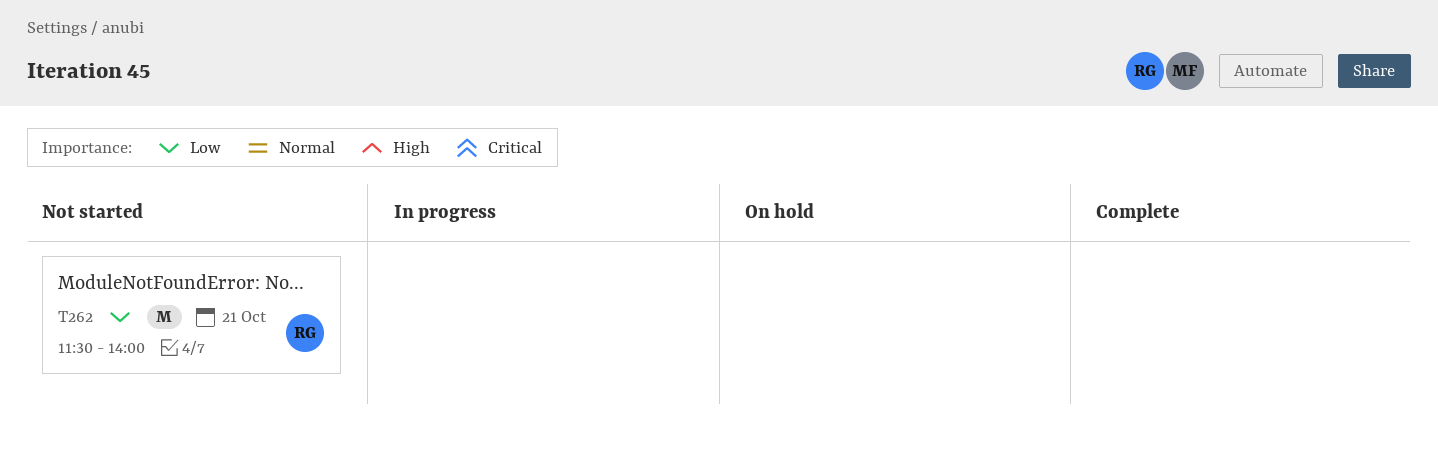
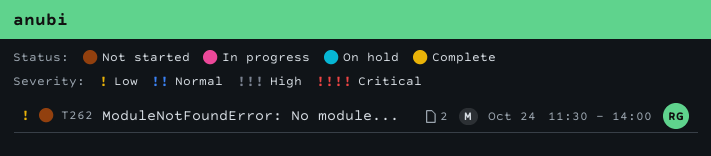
T262, day: Oct 21 -> Oct 24

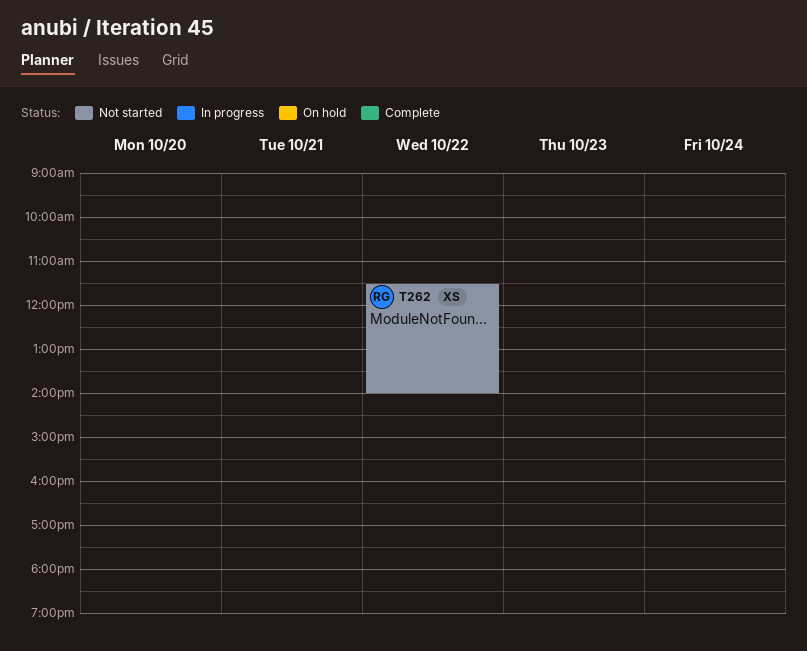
T262, estimate: M -> XS
T262, day: Oct 24 -> Oct 22

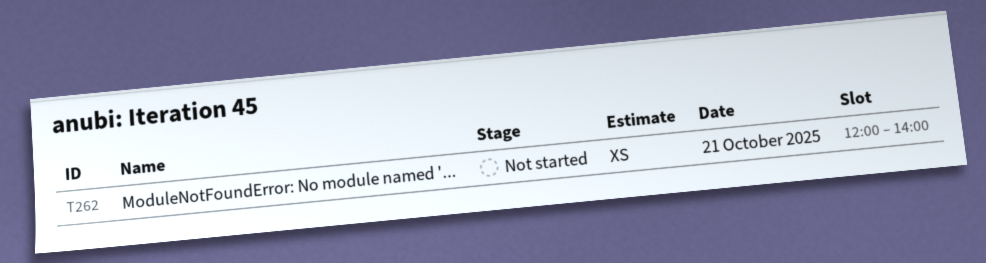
T262, day: Oct 22 -> Oct 21
T262, begins: 11:30 -> 12:00

